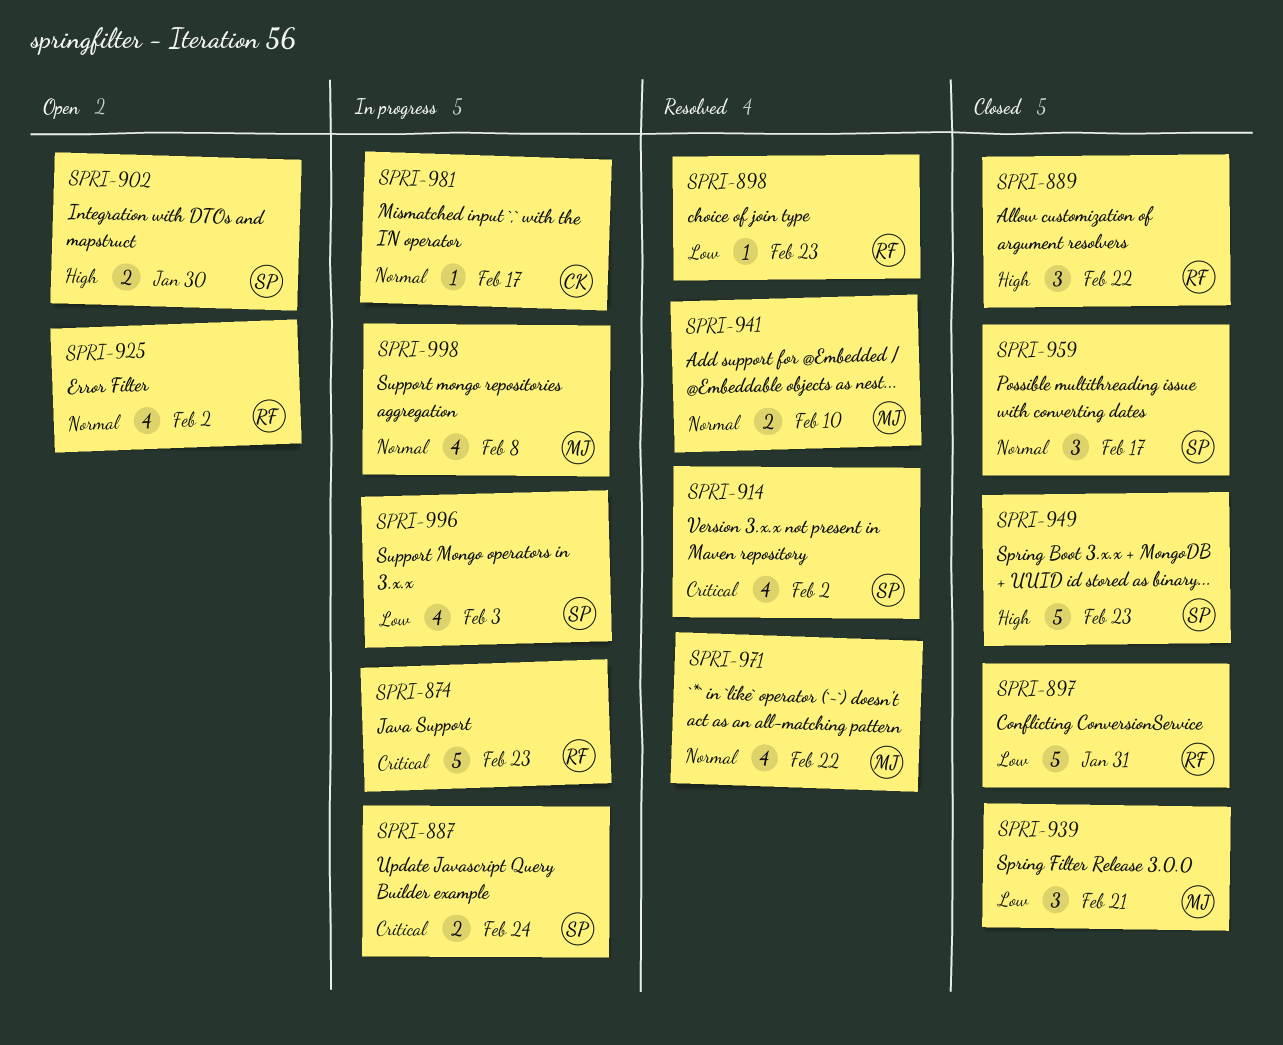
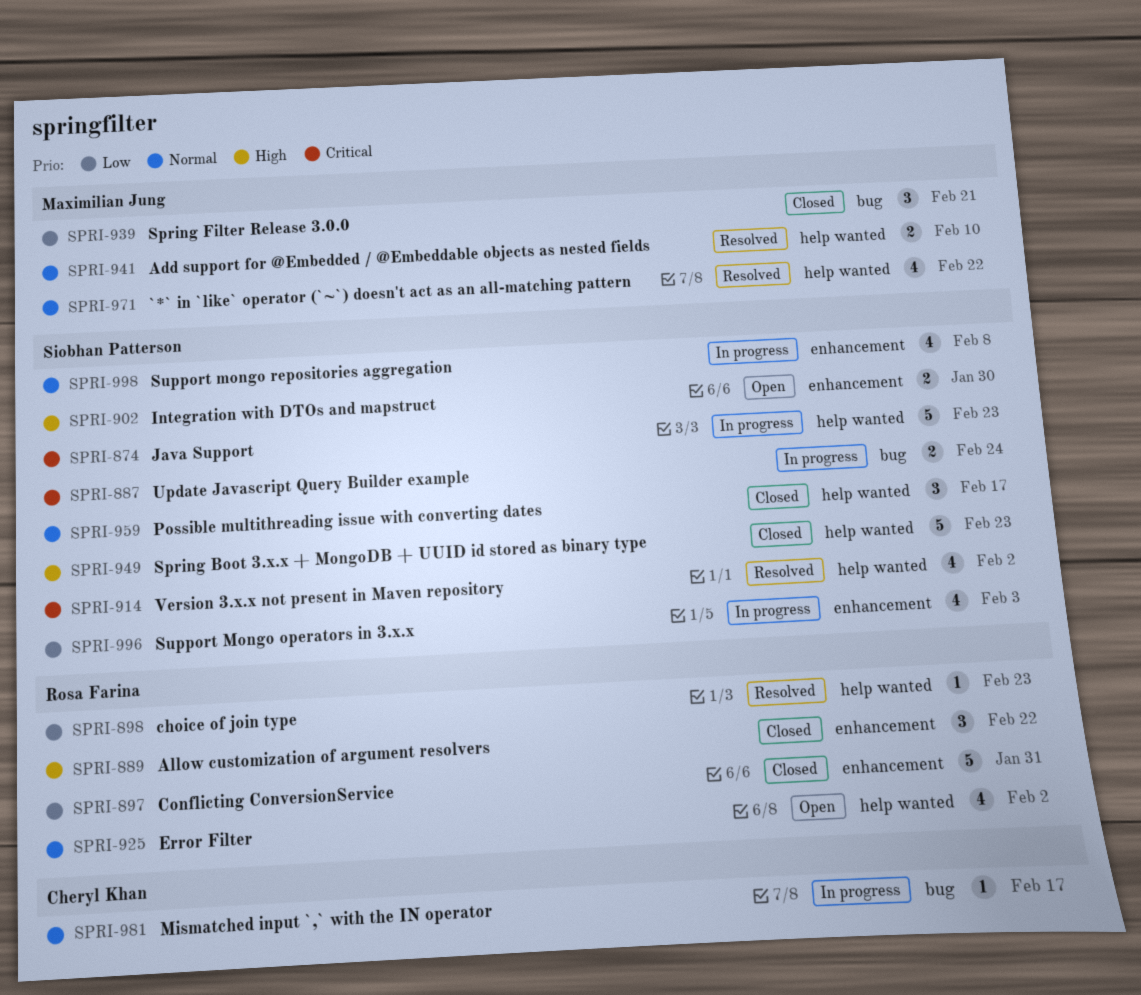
SPRI-874, owner: Rosa Farina -> Siobhan Patterson
SPRI-998, owner: Maximilian Jung -> Siobhan Patterson

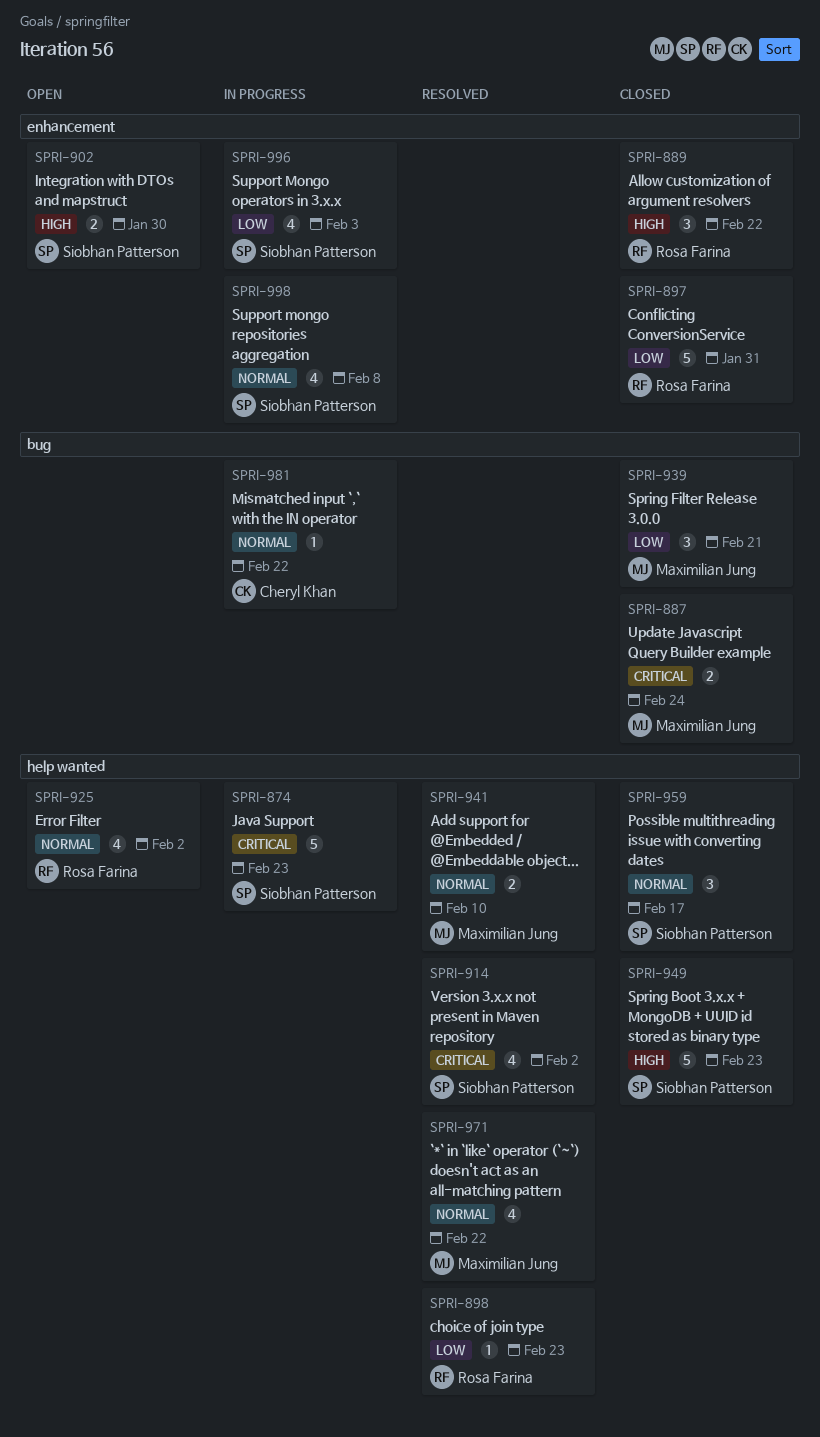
SPRI-887, status: In progress -> Closed
SPRI-887, owner: Siobhan Patterson -> Maximilian Jung
SPRI-981, due: Feb 17 -> Feb 22

